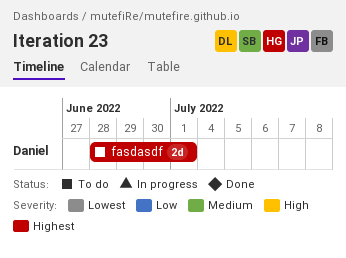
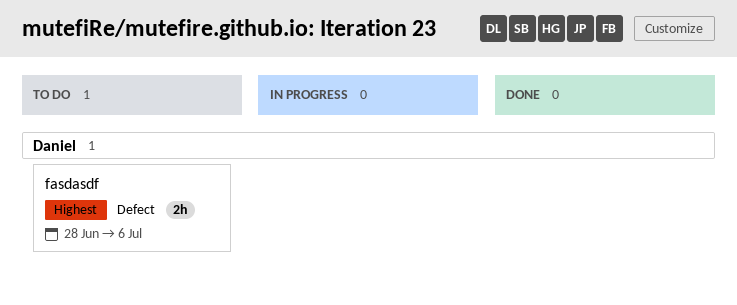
fasdasdf, estimate: 2d -> 2h
fasdasdf, due: Jul 1 -> Jul 6

